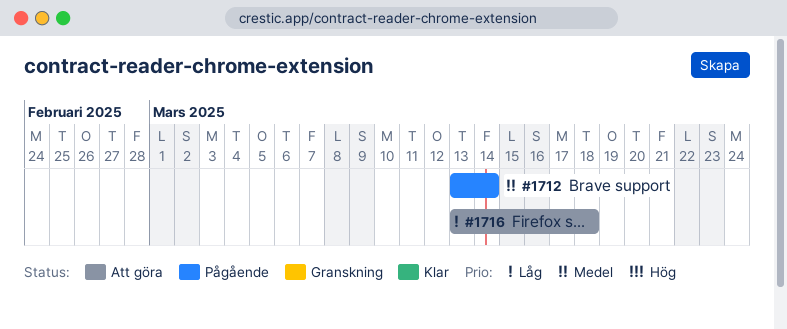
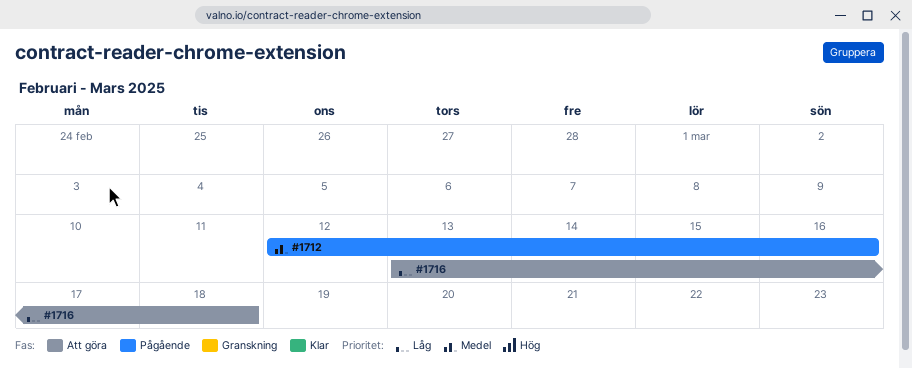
#1712, start: Mar 13 -> Mar 12
#1712, due: Mar 14 -> Mar 16

